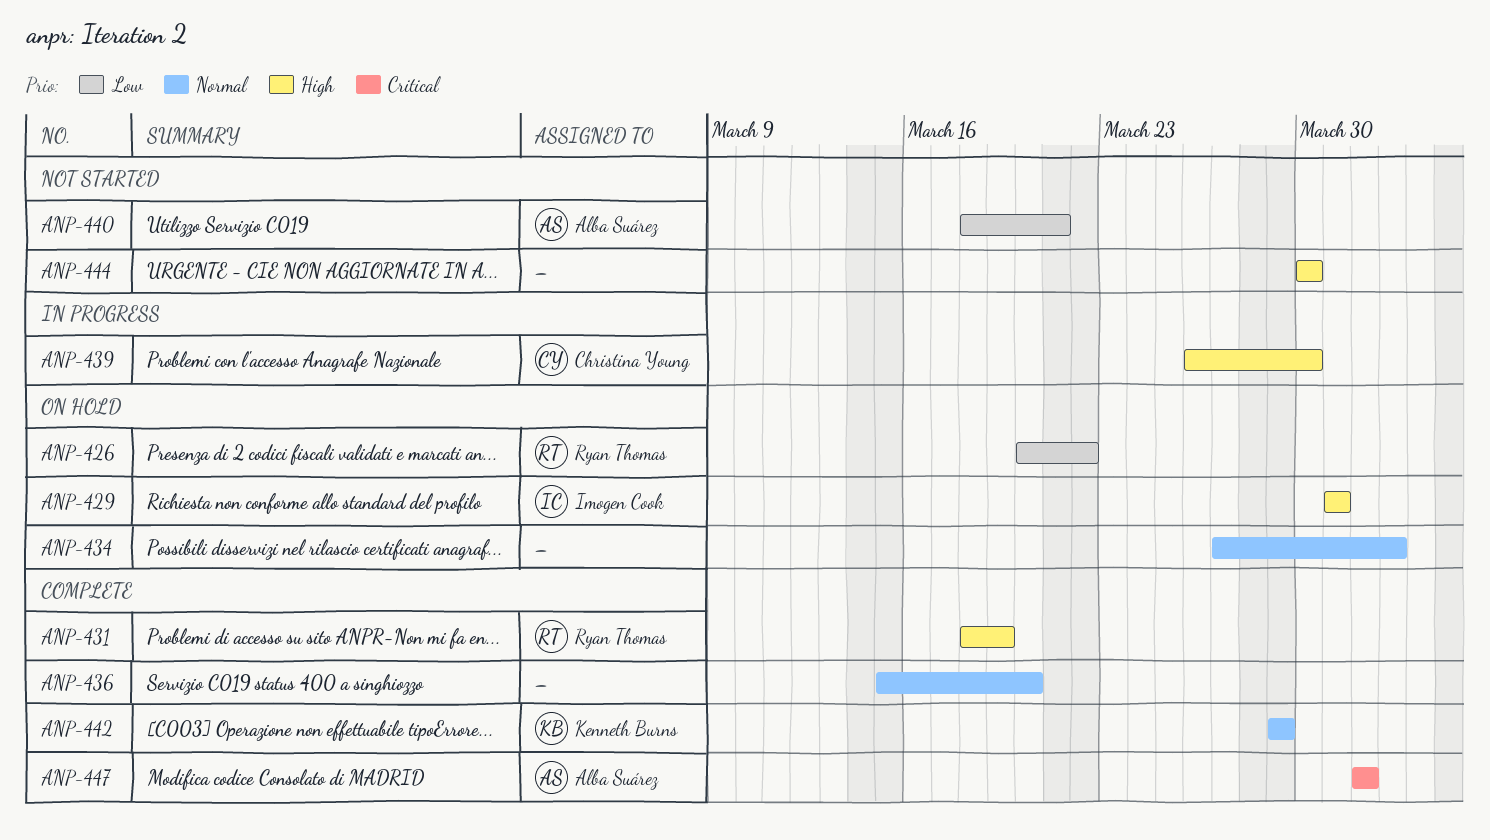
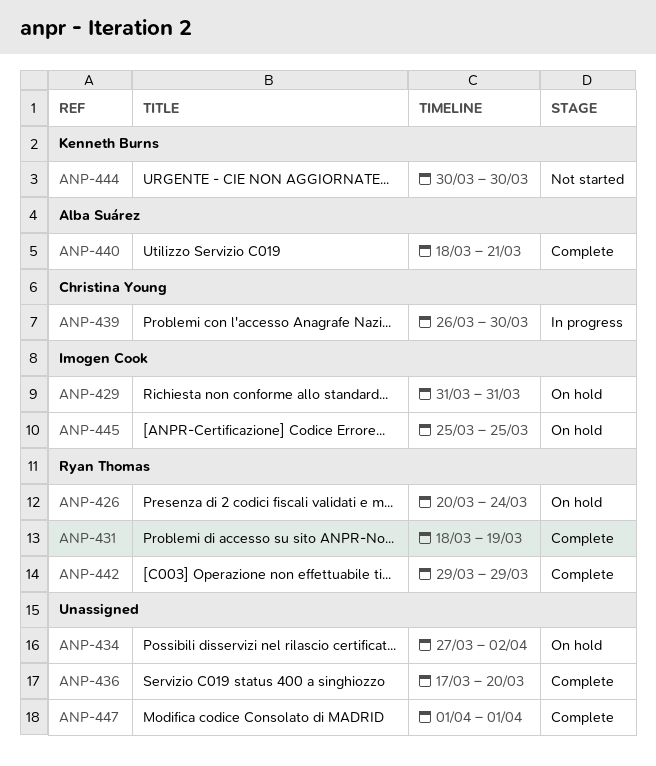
ANP-426, due: Mar 22 -> Mar 24
ANP-436, start: Mar 15 -> Mar 17
ANP-440, status: Not started -> Complete
ANP-442, owner: Kenneth Burns -> Ryan Thomas
ANP-444, owner: none -> Kenneth Burns
ANP-445: none -> present
ANP-447, owner: Alba Suárez -> none

